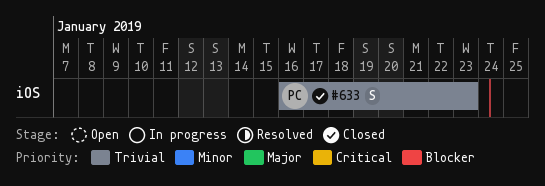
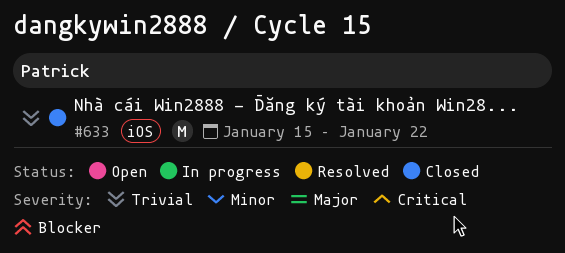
#633, estimate: S -> M
#633, start: Jan 16 -> Jan 15
#633, due: Jan 23 -> Jan 22

